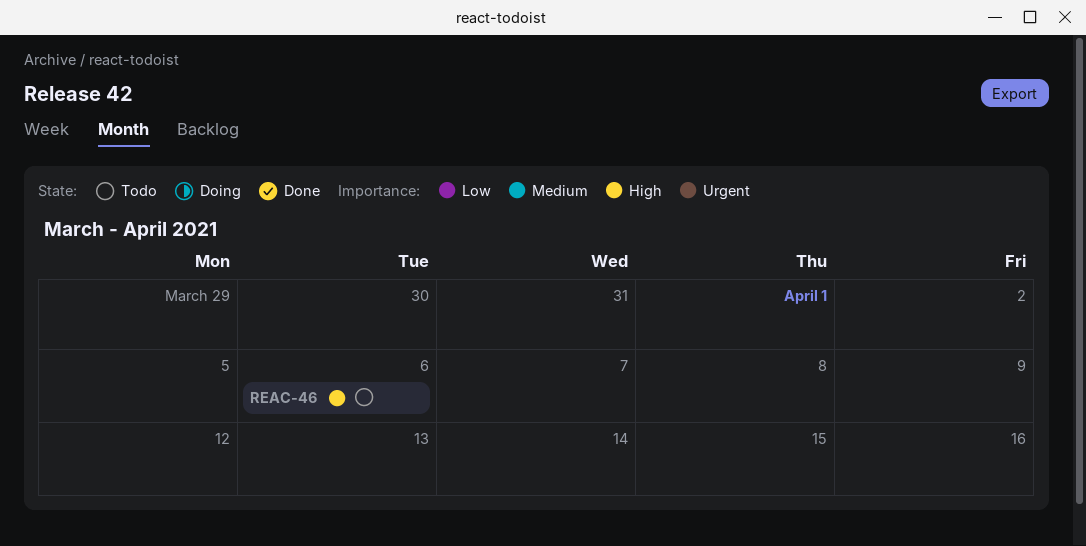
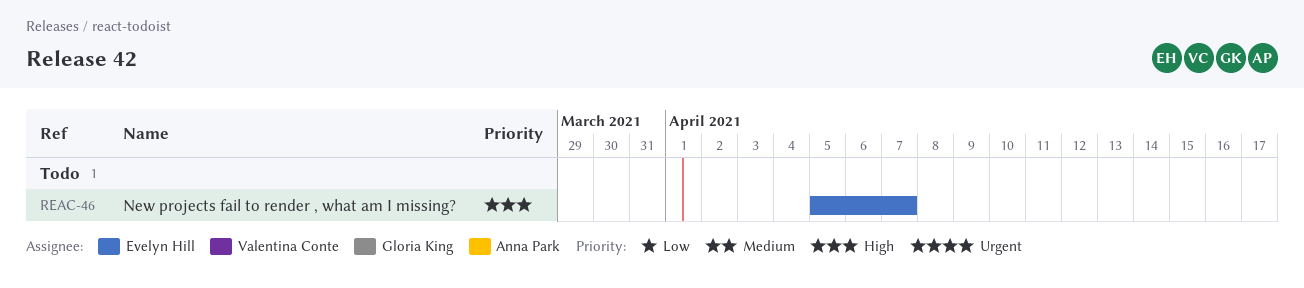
REAC-46, due: Apr 6 -> Apr 7

